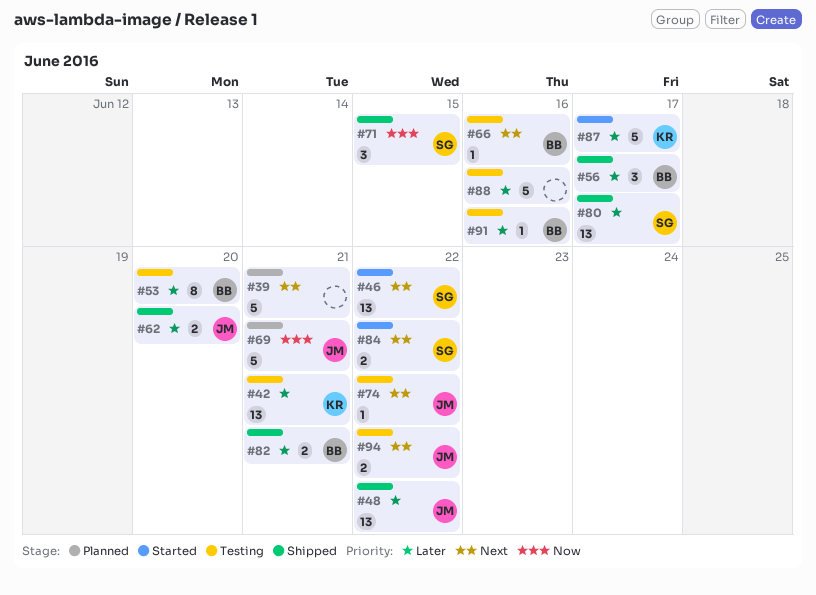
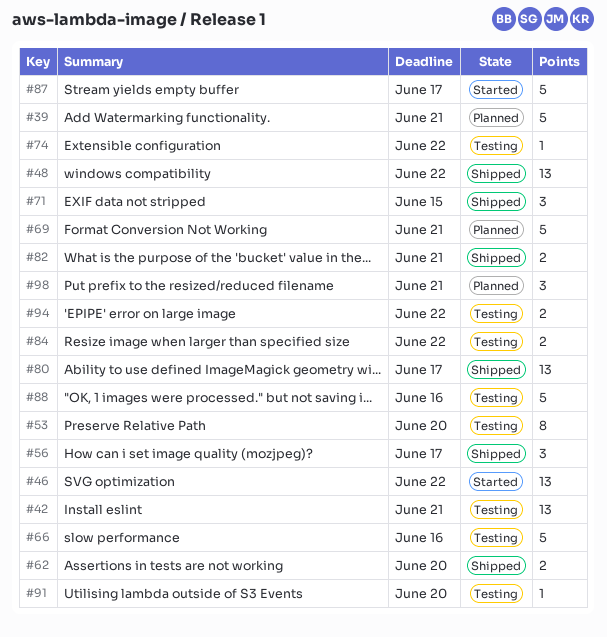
#66, estimate: 1 -> 5
#84, status: Started -> Testing
#91, due: Jun 16 -> Jun 20
#98: none -> present

